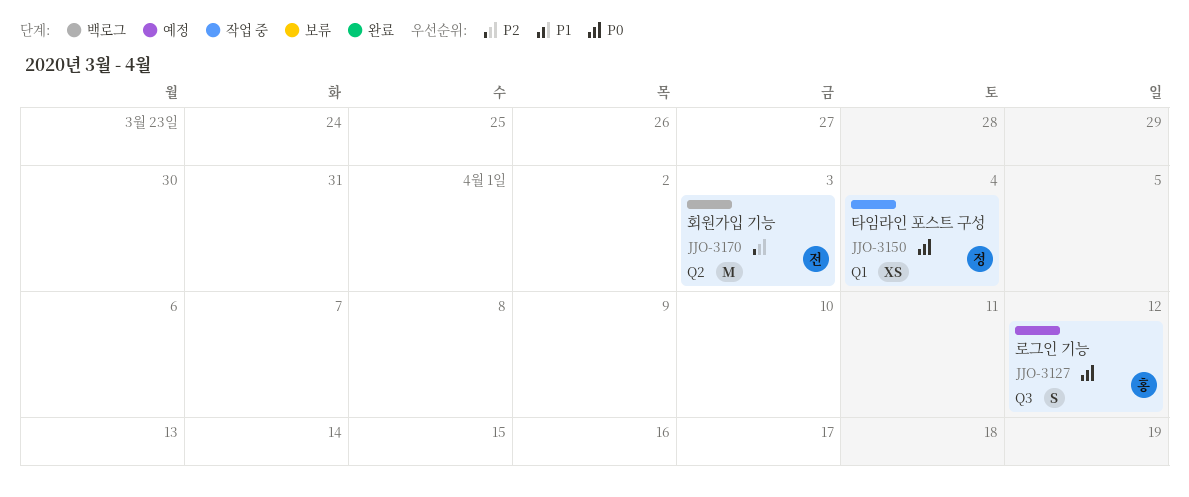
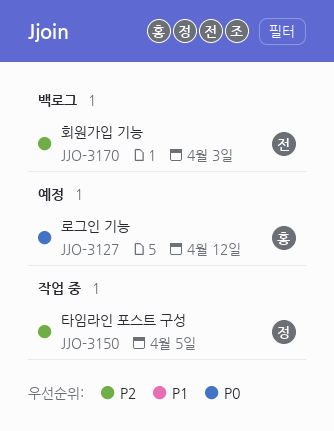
JJO-3150, priority: P0 -> P2
JJO-3150, due: Apr 4 -> Apr 5

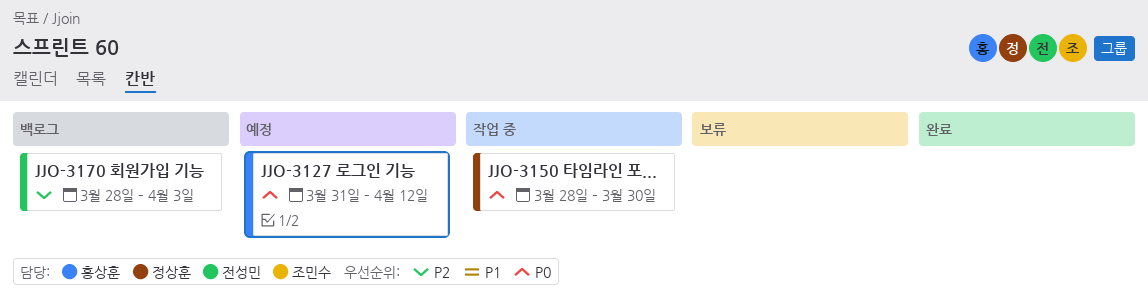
JJO-3150, priority: P2 -> P0
JJO-3150, due: Apr 5 -> Mar 30

